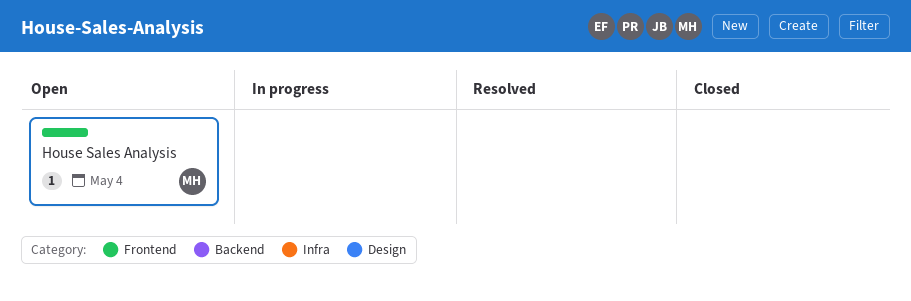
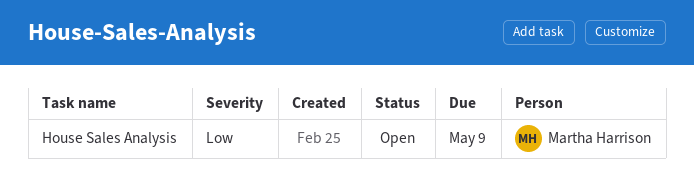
House Sales Analysis, due: May 4 -> May 9

